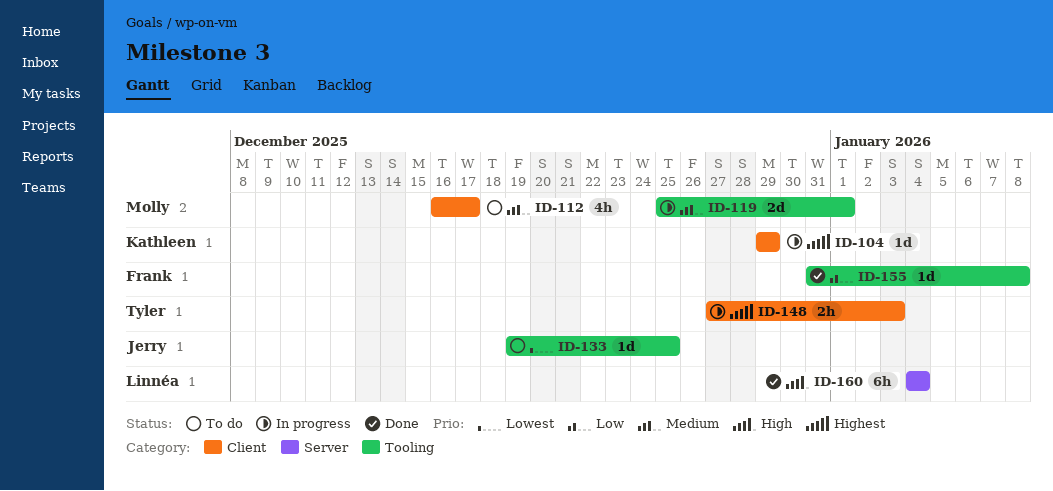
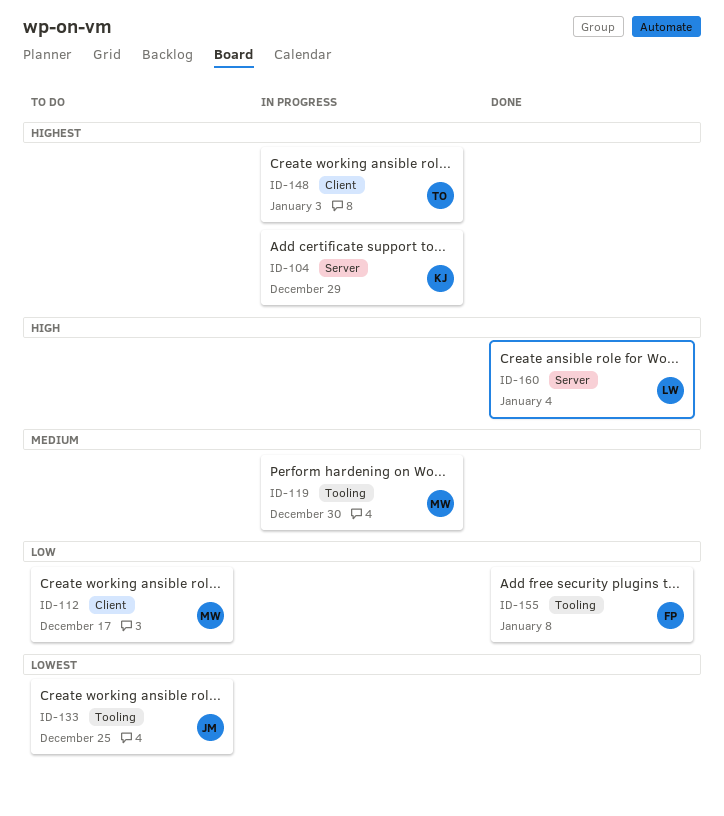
ID-104, label: Client -> Server
ID-112, priority: Medium -> Low
ID-119, due: Jan 1 -> Dec 30

